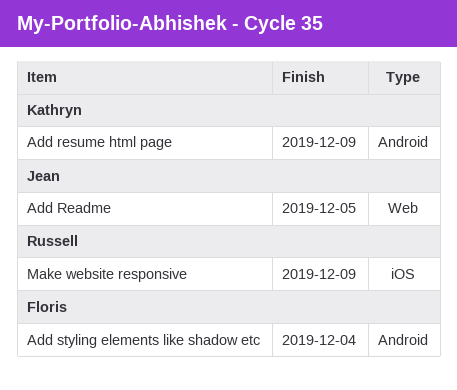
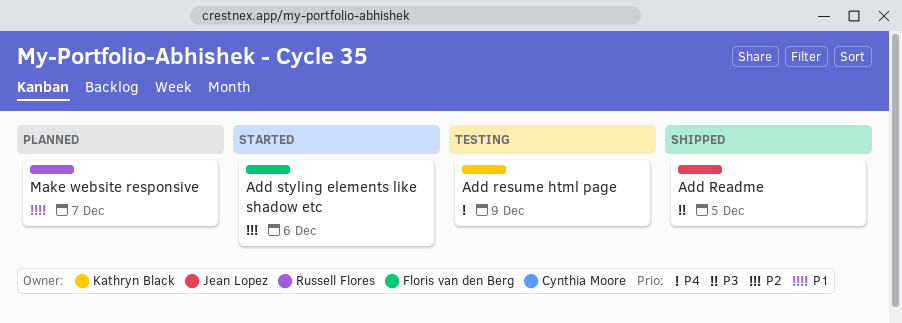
Add styling elements like shadow etc, due: Dec 4 -> Dec 6
Make website responsive, due: Dec 9 -> Dec 7

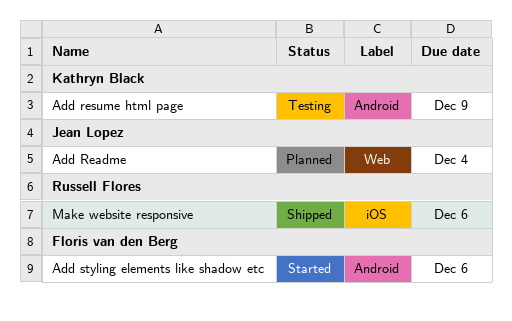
Add Readme, status: Shipped -> Planned
Add Readme, due: Dec 5 -> Dec 4
Make website responsive, status: Planned -> Shipped
Make website responsive, due: Dec 7 -> Dec 6

